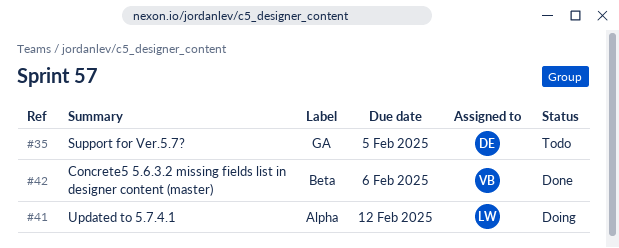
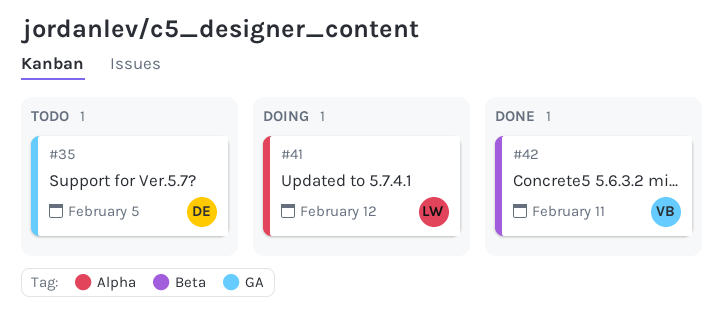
#42, due: Feb 6 -> Feb 11

